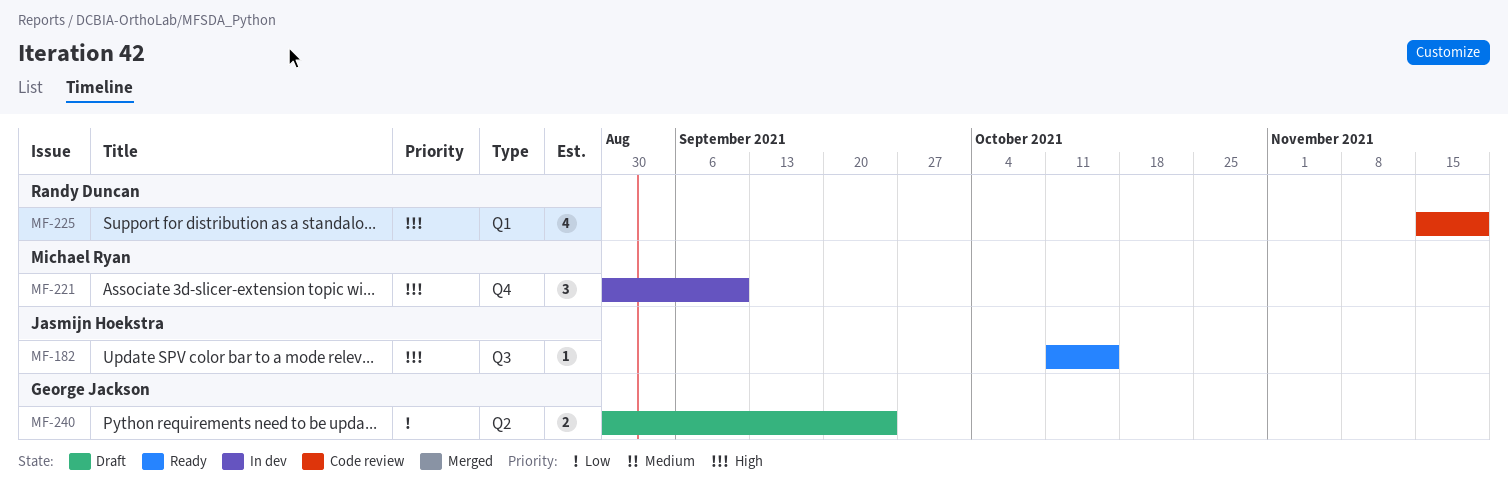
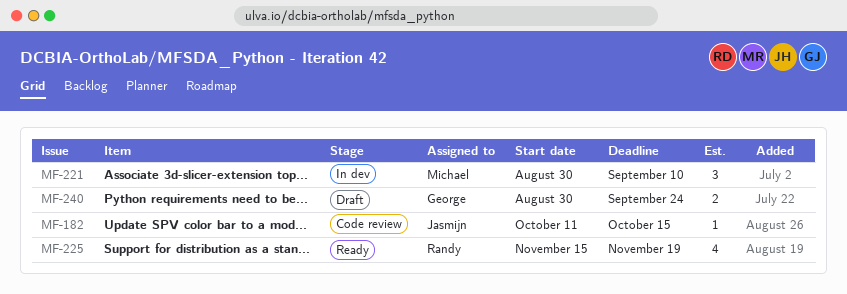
MF-182, status: Ready -> Code review
MF-225, status: Code review -> Ready

